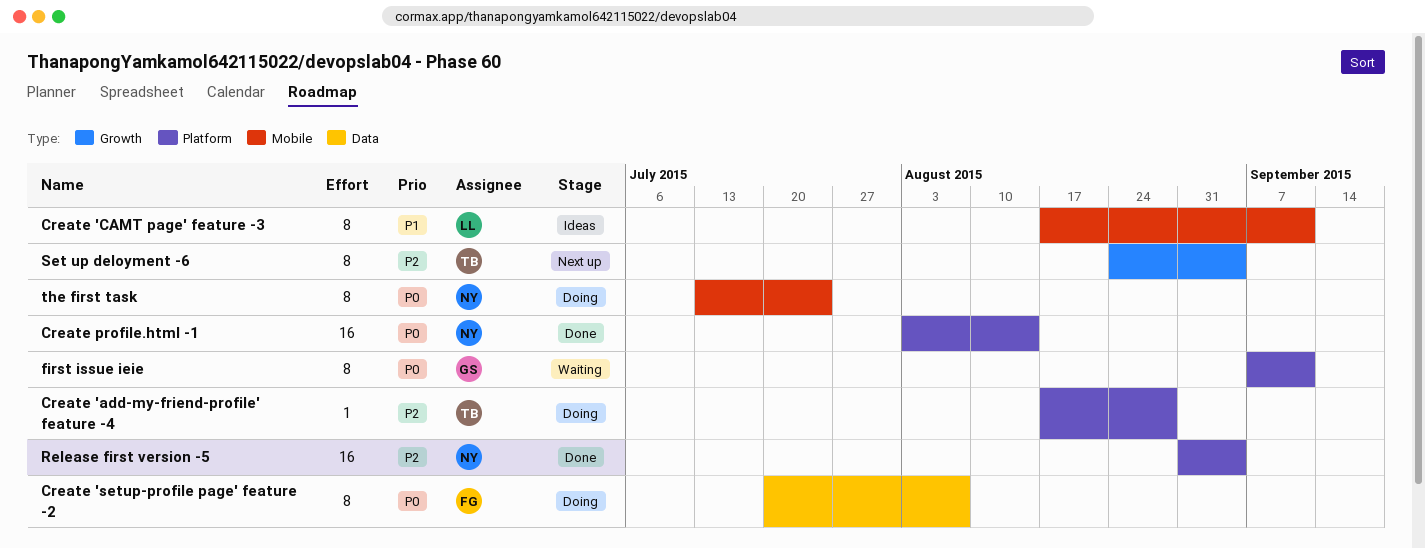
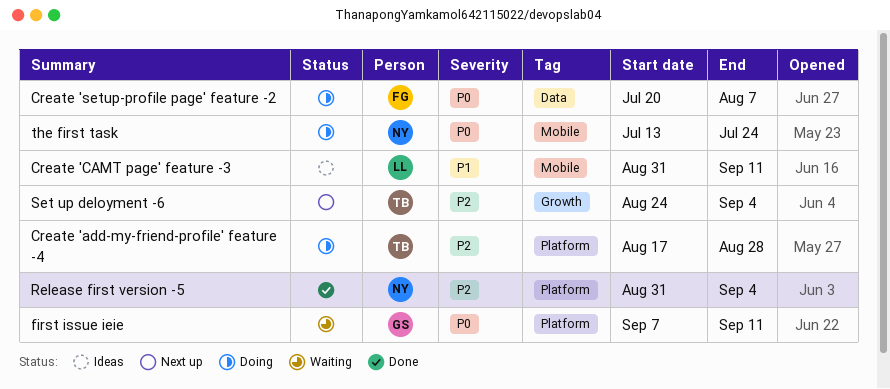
Create 'CAMT page' feature -3, start: Aug 17 -> Aug 31
Create profile.html -1: present -> none

